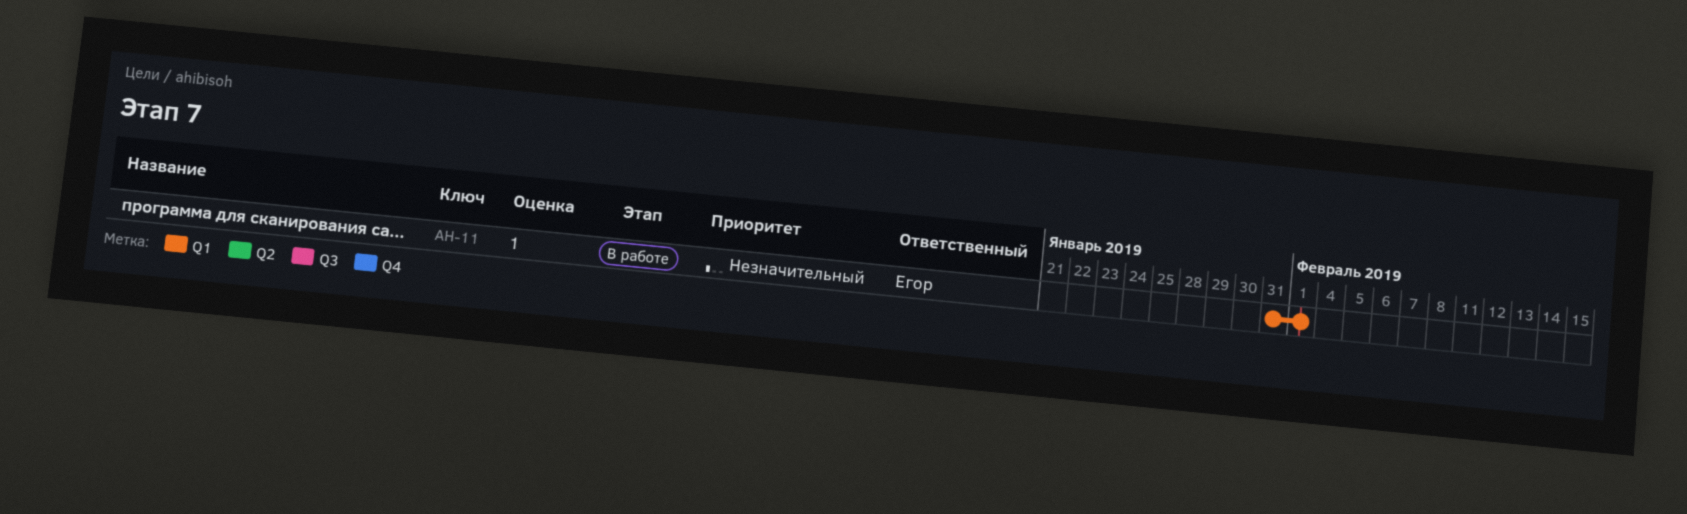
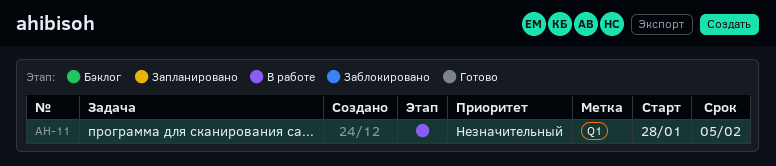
AH-11, start: Jan 31 -> Jan 28
AH-11, due: Feb 1 -> Feb 5

